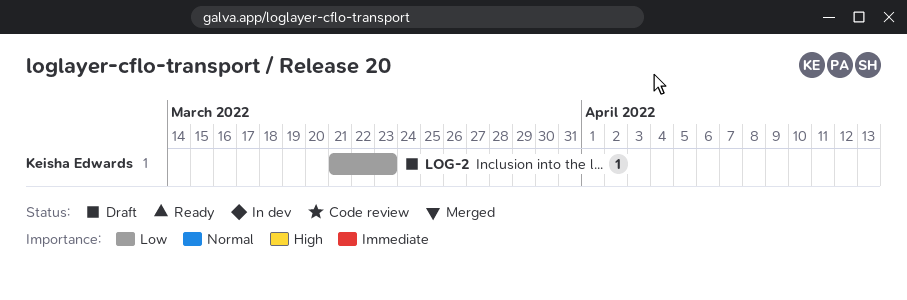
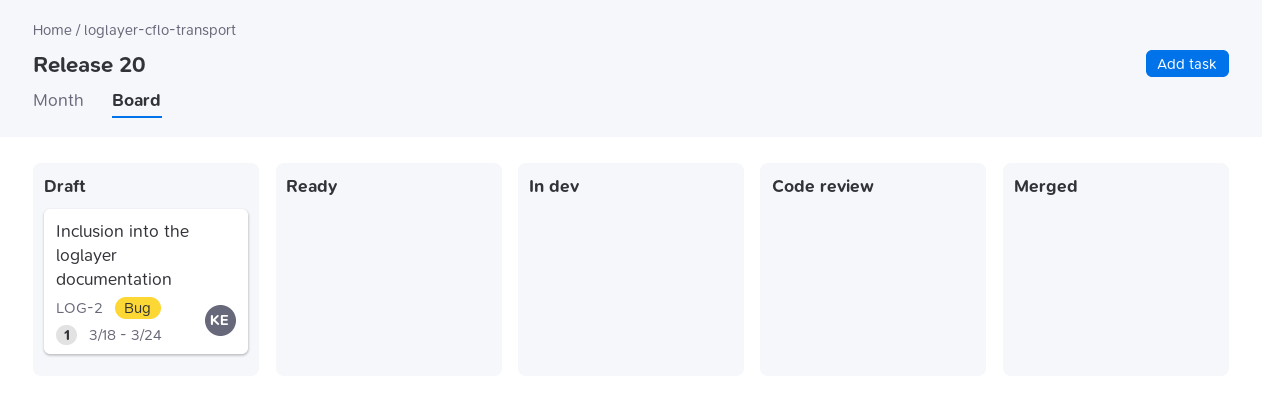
LOG-2, start: Mar 21 -> Mar 18
LOG-2, due: Mar 23 -> Mar 24

